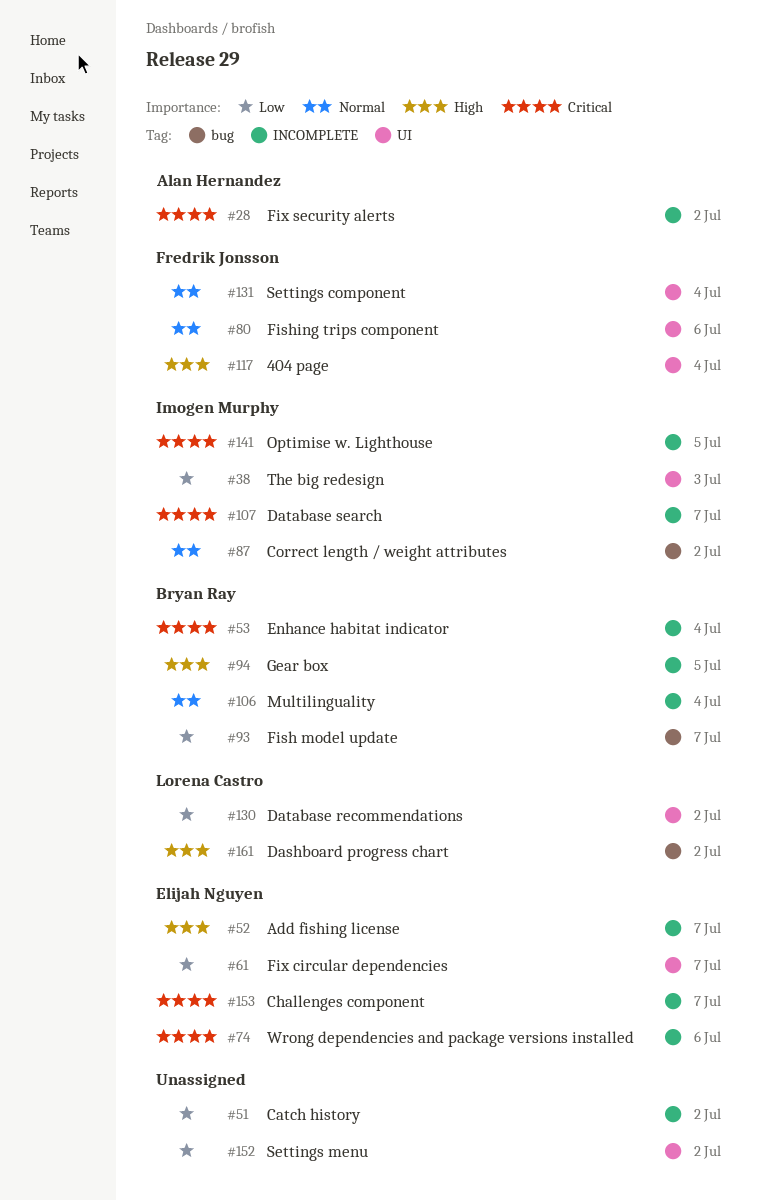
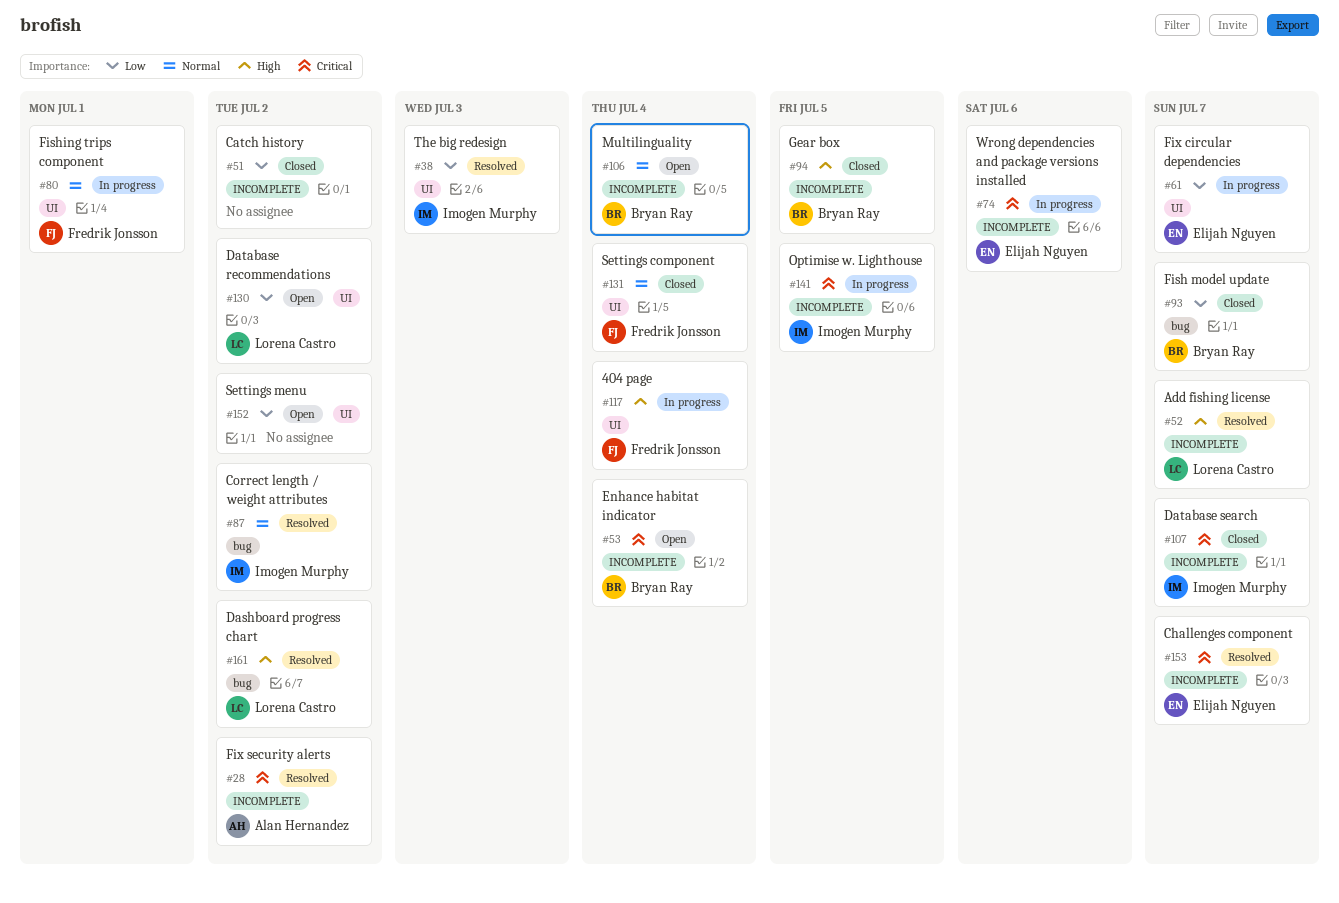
#52, owner: Elijah Nguyen -> Lorena Castro
#80, due: Jul 6 -> Jul 1

